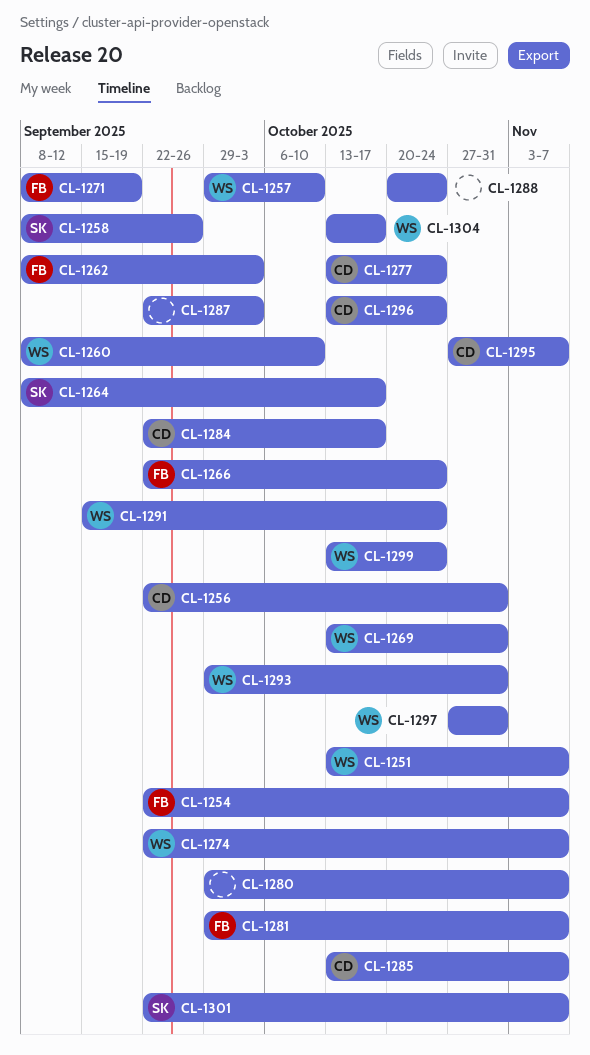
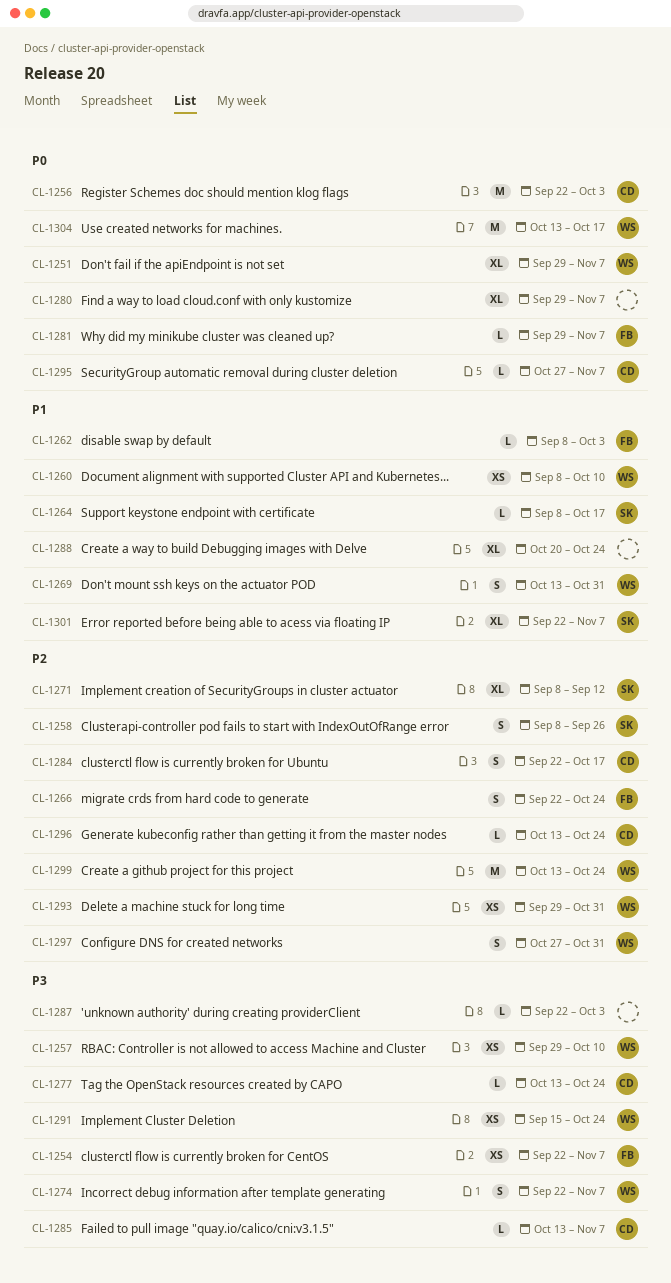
CL-1251, start: Oct 13 -> Sep 29
CL-1256, due: Oct 31 -> Oct 3
CL-1271, owner: FB -> SK
CL-1271, due: Sep 19 -> Sep 12

